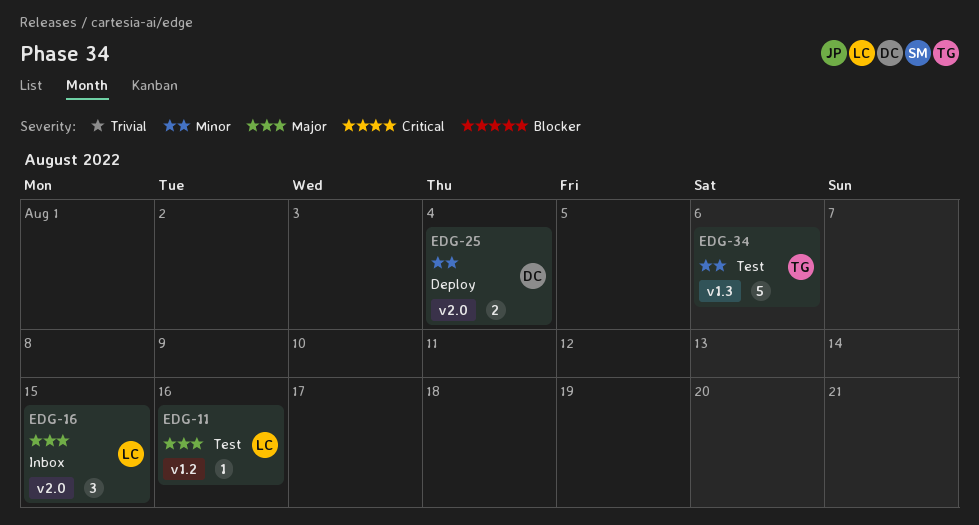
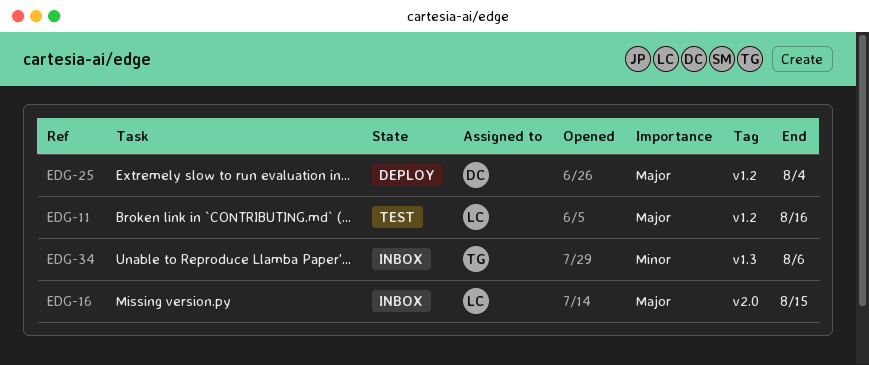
EDG-25, priority: Minor -> Major
EDG-25, label: v2.0 -> v1.2
EDG-34, status: Test -> Inbox

